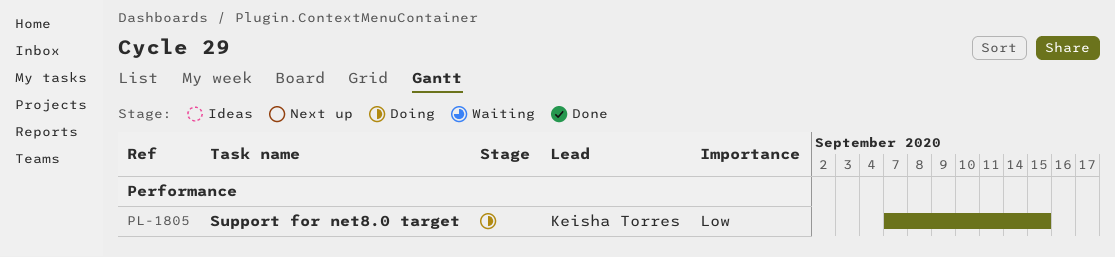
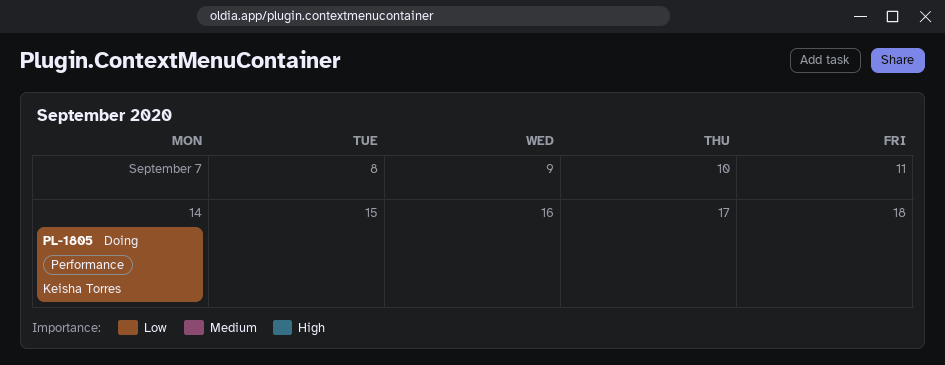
PL-1805, due: Sep 15 -> Sep 14

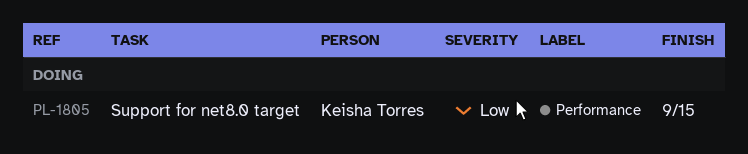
PL-1805, due: Sep 14 -> Sep 15

